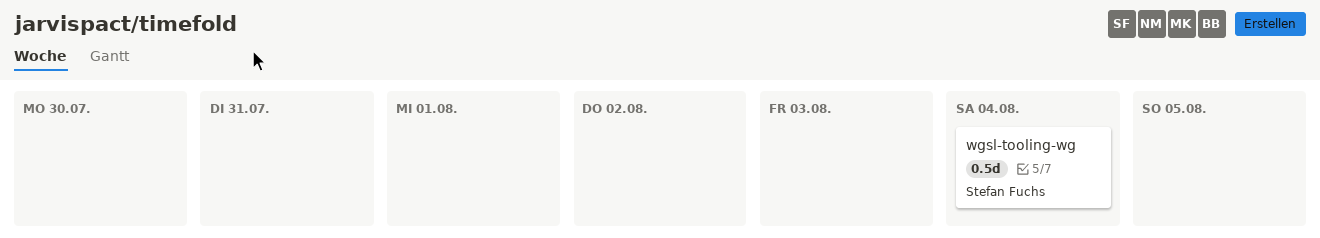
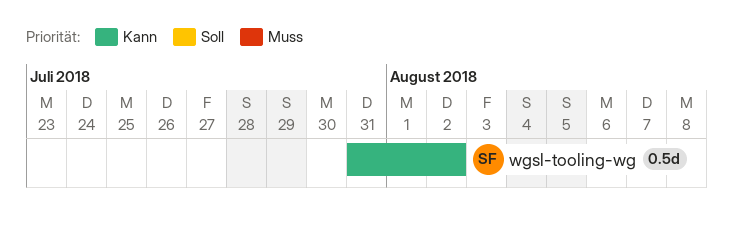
wgsl-tooling-wg, due: Aug 4 -> Aug 2

